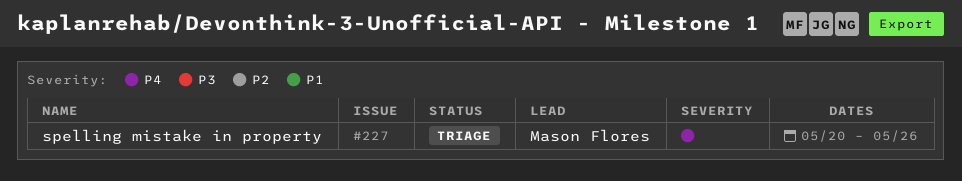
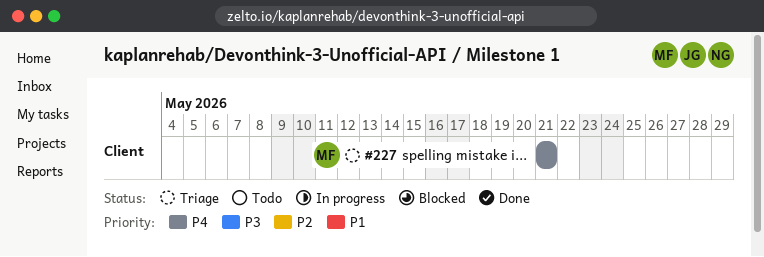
#227, start: May 20 -> May 21
#227, due: May 26 -> May 21

